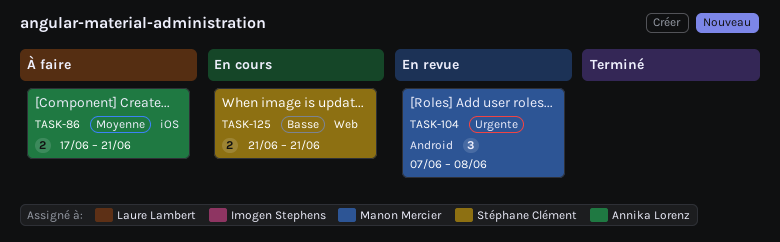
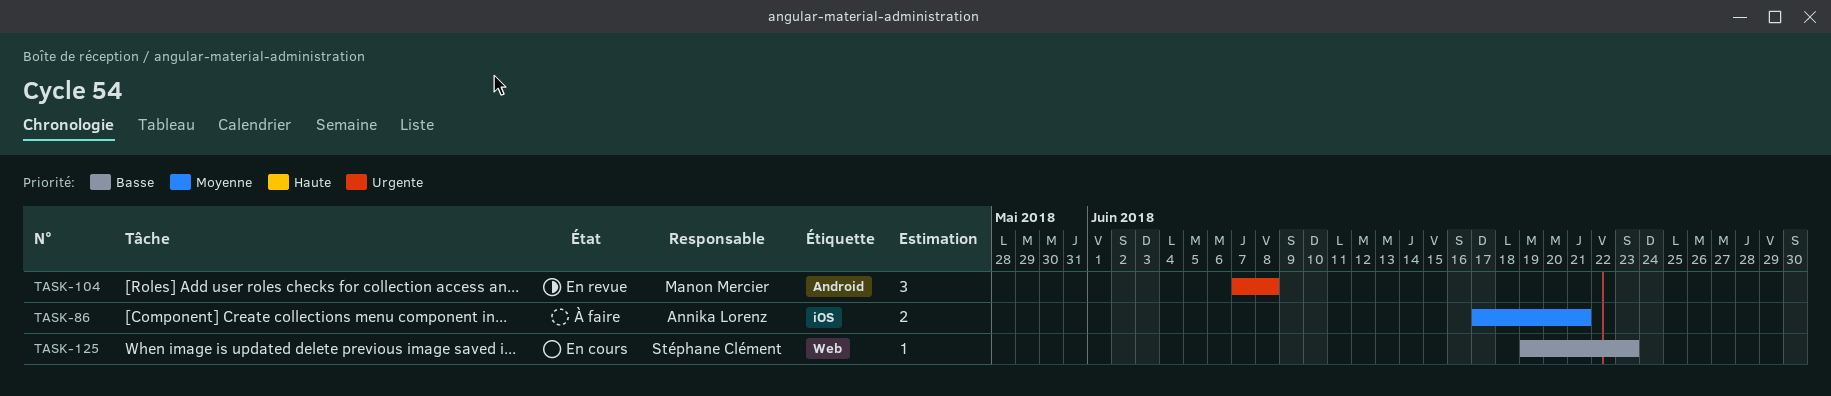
TASK-125, estimate: 2 -> 1
TASK-125, start: Jun 21 -> Jun 19
TASK-125, due: Jun 21 -> Jun 23

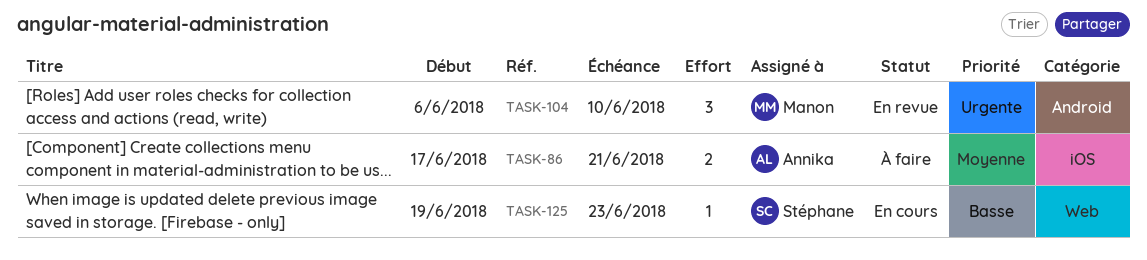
TASK-104, start: Jun 7 -> Jun 6
TASK-104, due: Jun 8 -> Jun 10

